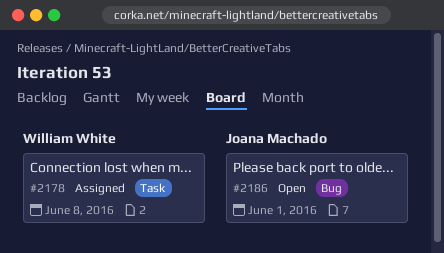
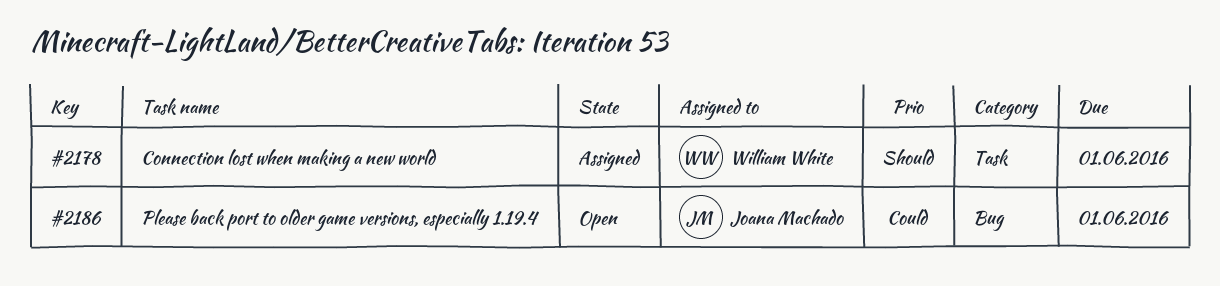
#2178, due: Jun 8 -> Jun 1

